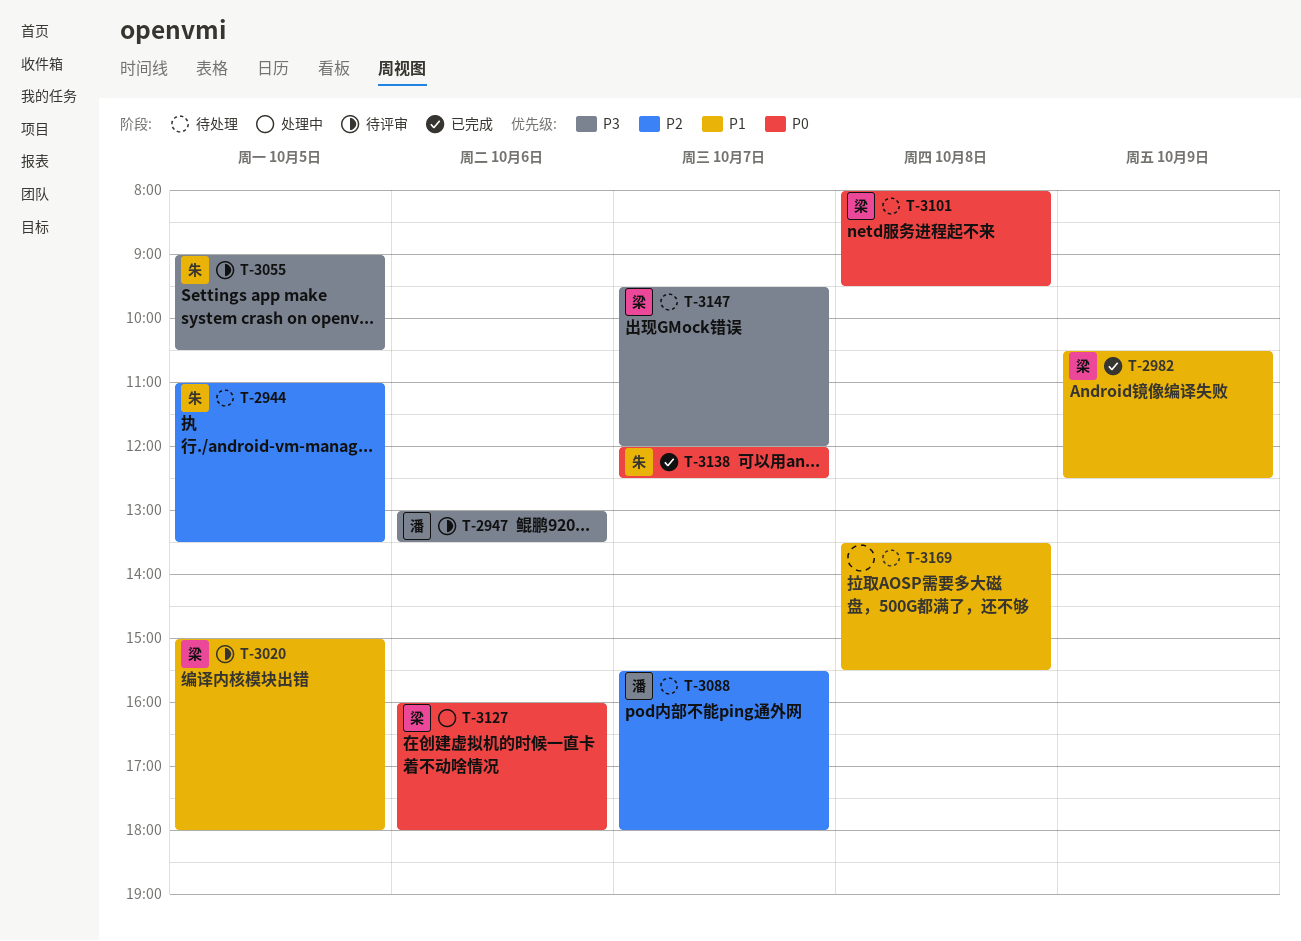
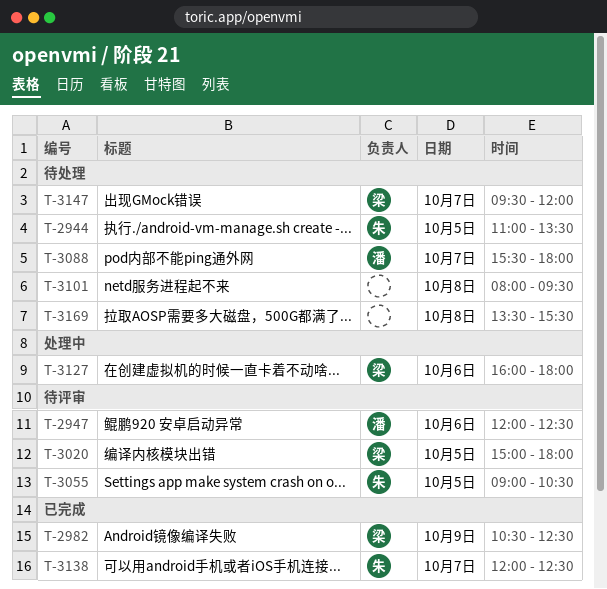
T-2947, begins: 13:00 -> 12:00
T-2947, ends: 13:30 -> 12:30
T-3101, owner: 梁 -> none

